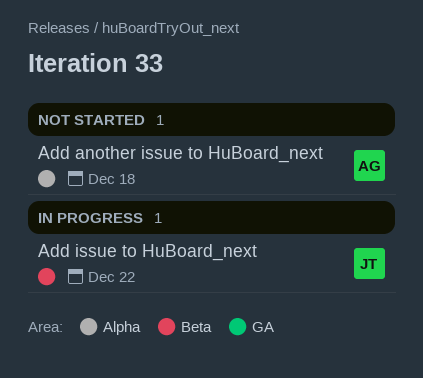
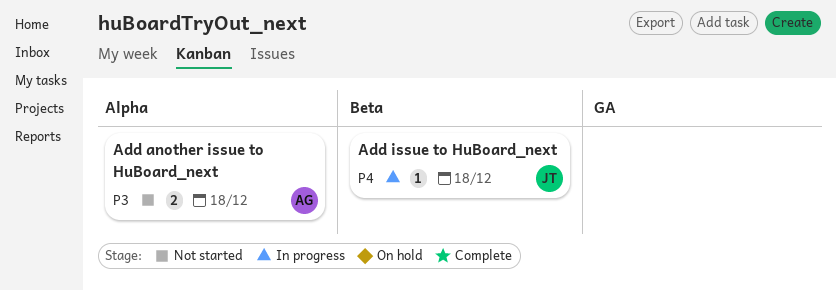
Add issue to HuBoard_next, due: Dec 22 -> Dec 18

